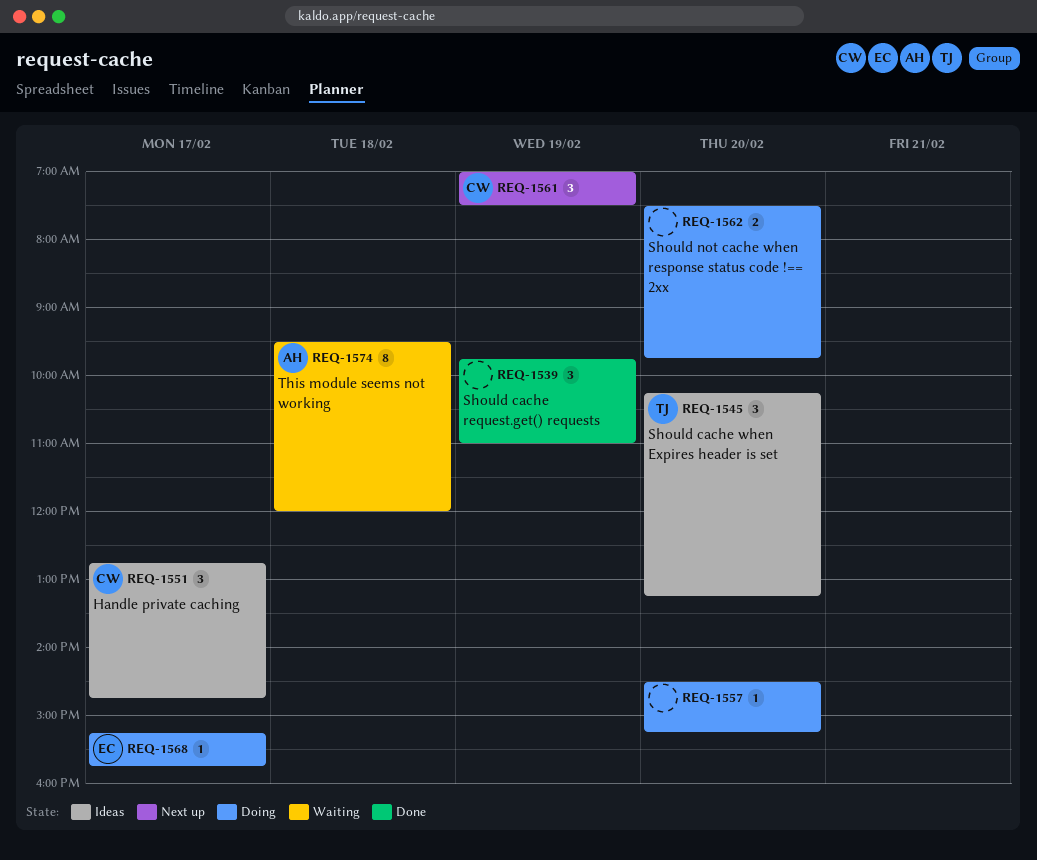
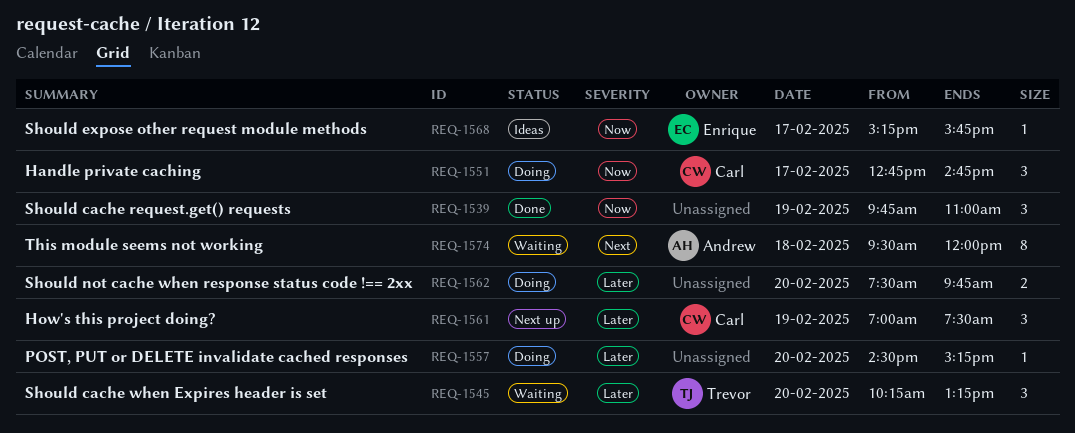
REQ-1545, status: Ideas -> Waiting
REQ-1551, status: Ideas -> Doing
REQ-1568, status: Doing -> Ideas

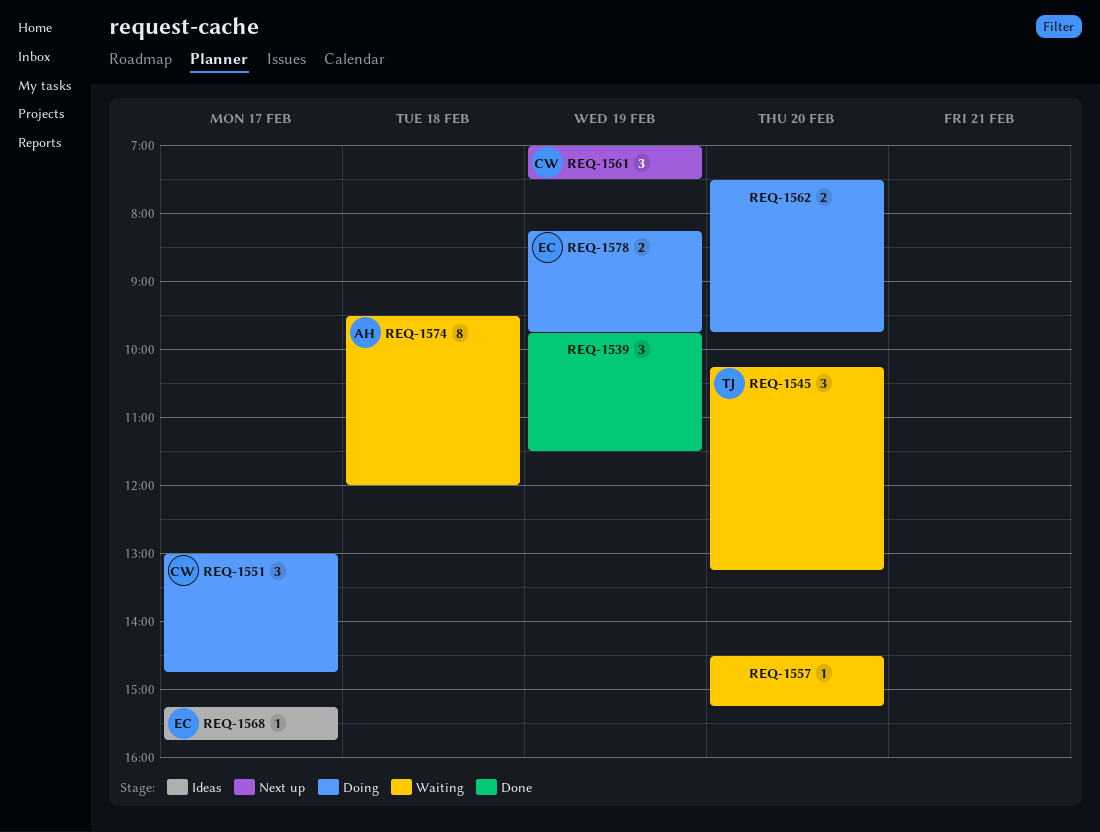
REQ-1539, ends: 11:00 -> 11:30
REQ-1551, begins: 12:45 -> 13:00
REQ-1557, status: Doing -> Waiting
REQ-1578: none -> present

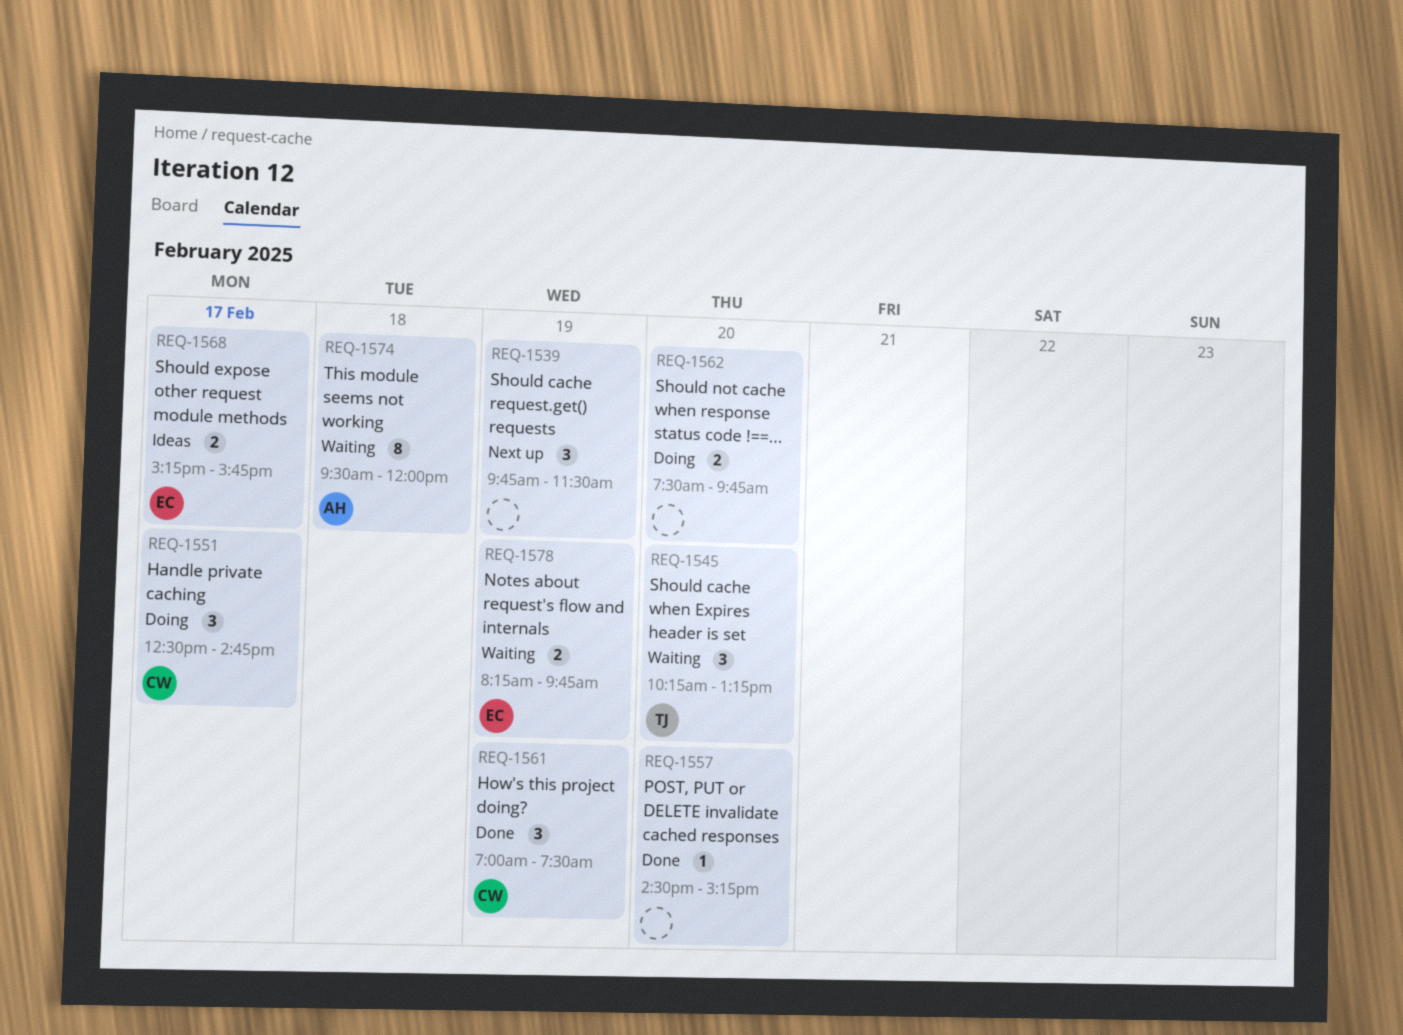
REQ-1539, status: Done -> Next up
REQ-1551, begins: 13:00 -> 12:30
REQ-1557, status: Waiting -> Done
REQ-1561, status: Next up -> Done
REQ-1568, estimate: 1 -> 2
REQ-1578, status: Doing -> Waiting

